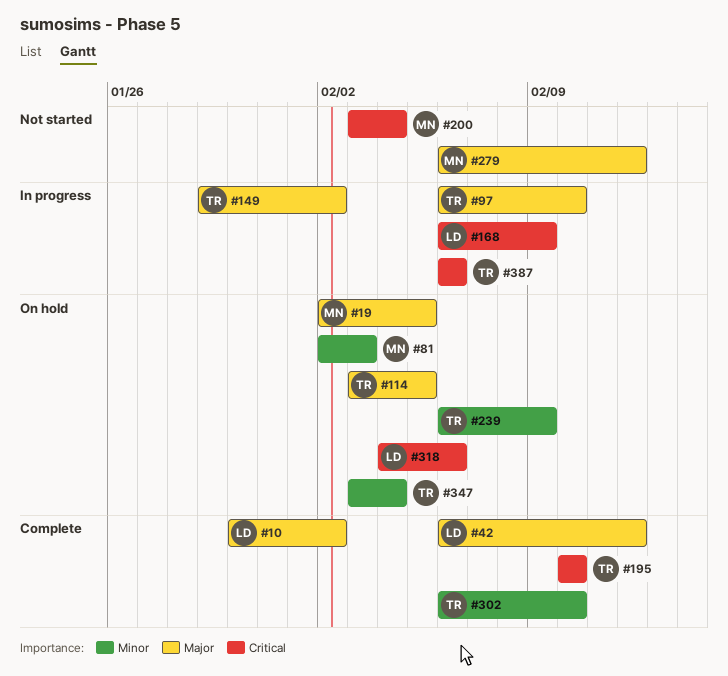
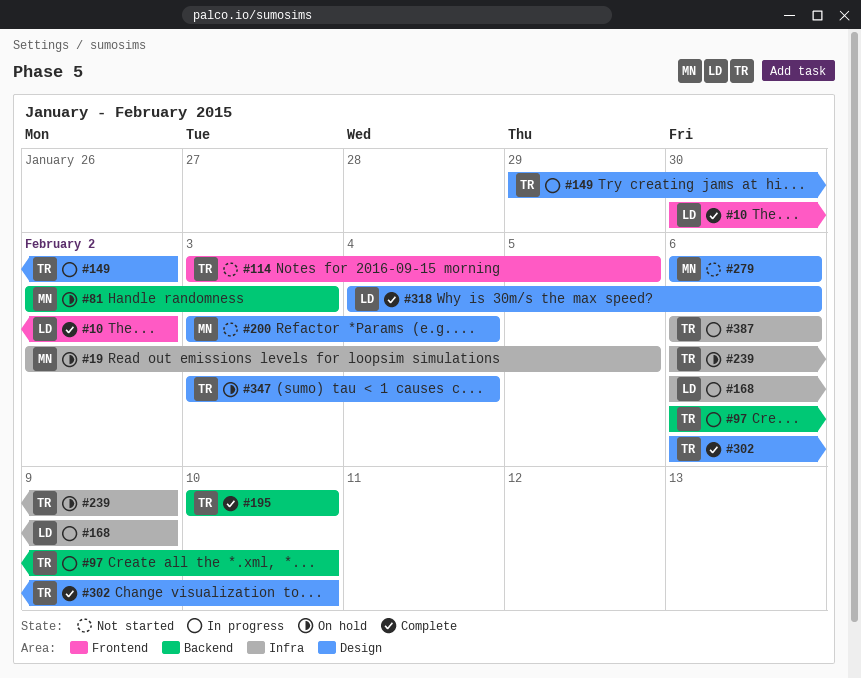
#42: present -> none
#114, status: On hold -> Not started
#279, due: Feb 12 -> Feb 6
#318, status: On hold -> Complete

